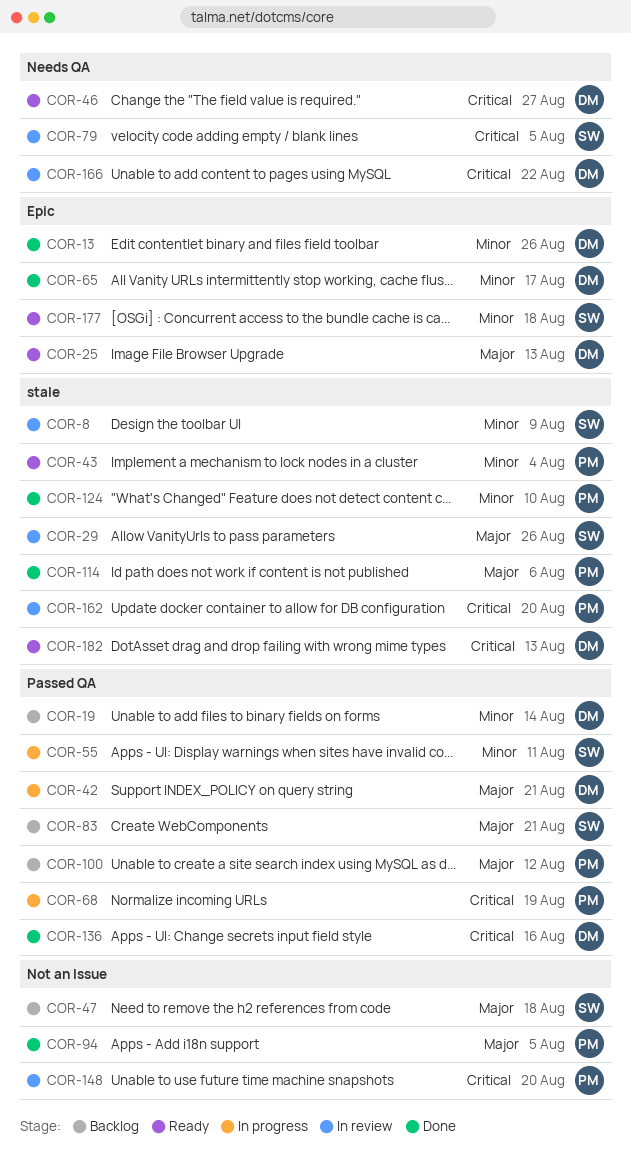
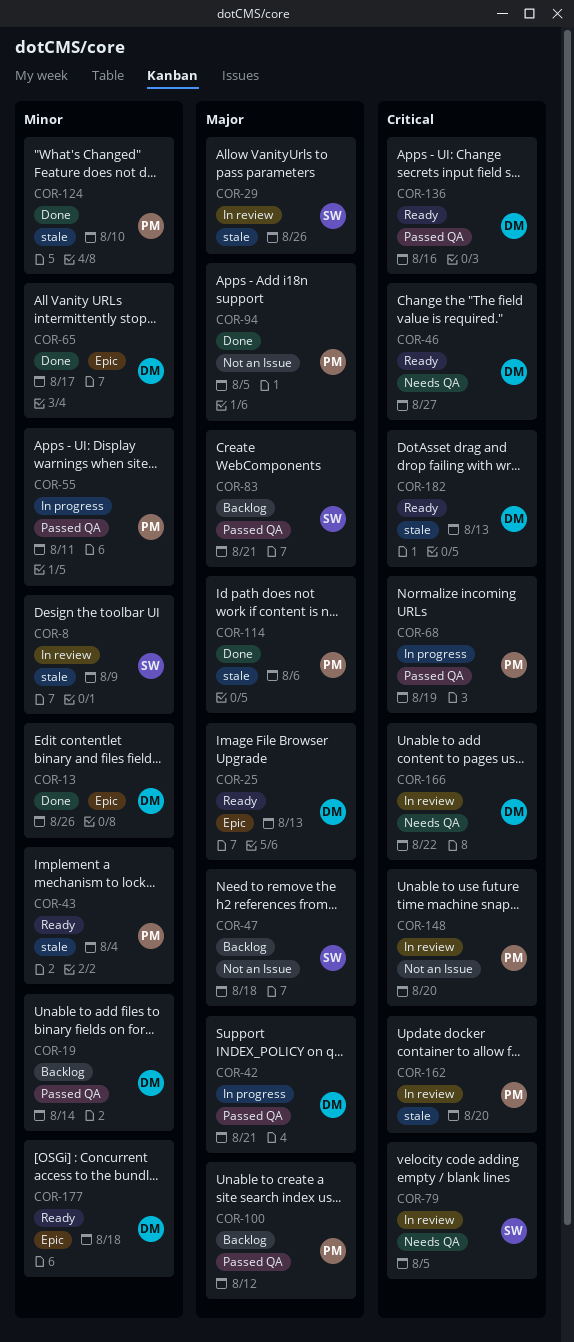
COR-55, owner: SW -> PM
COR-136, status: Done -> Ready
COR-177, owner: SW -> DM

